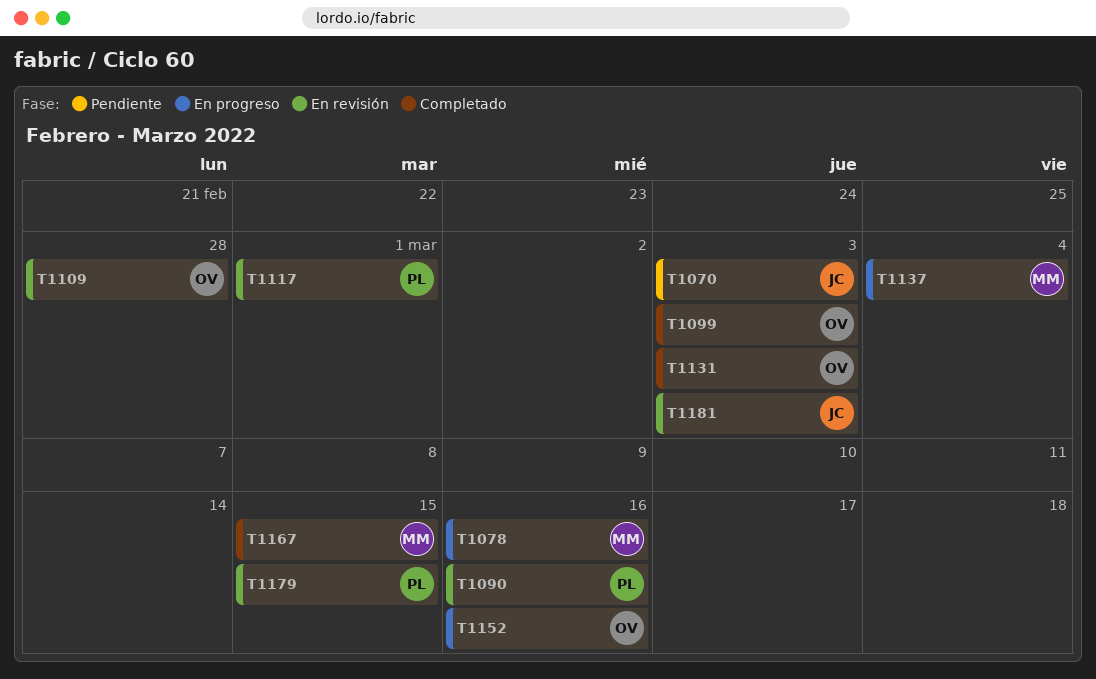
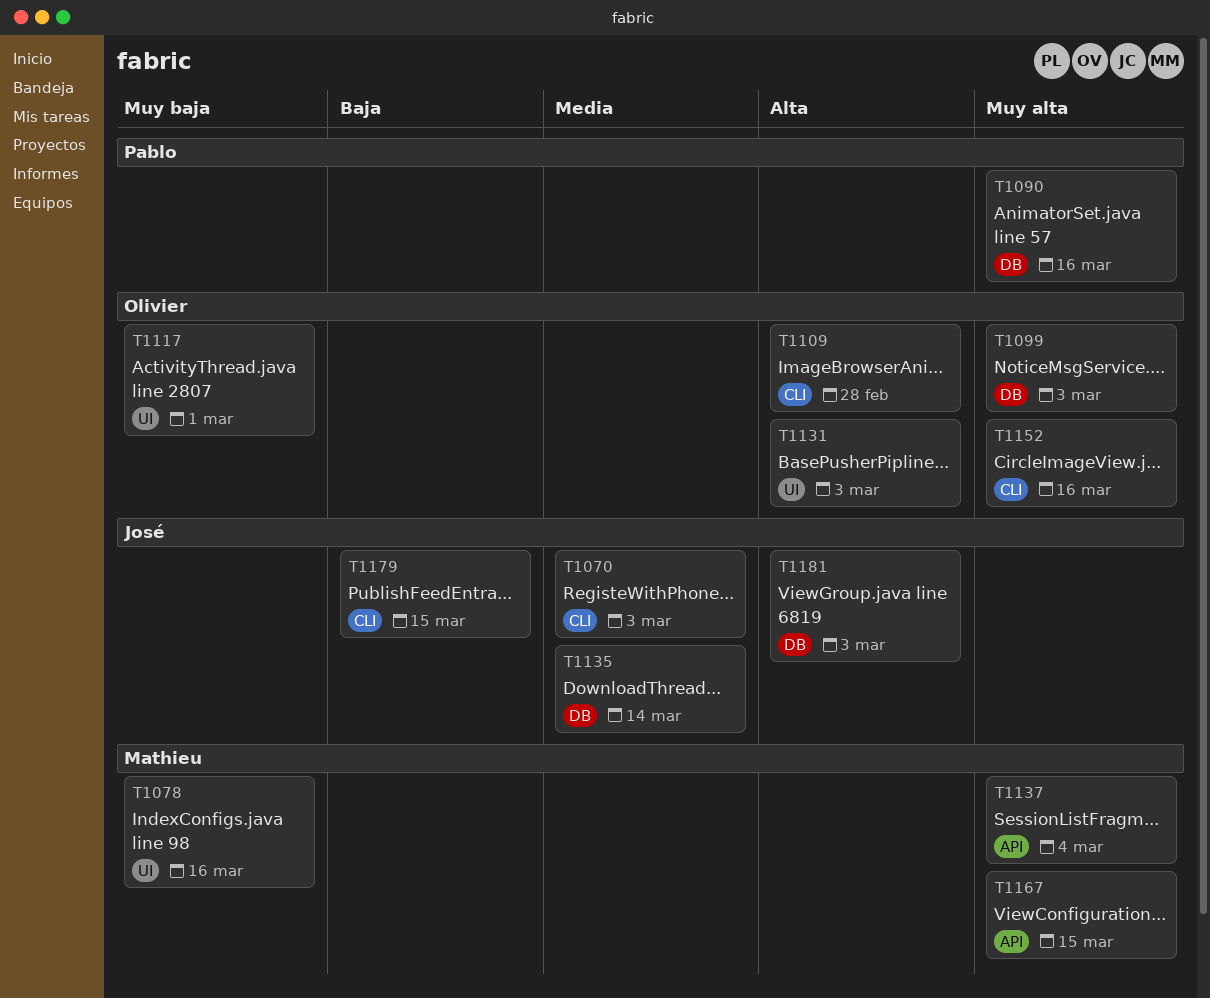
T1117, owner: Pablo -> Olivier
T1135: none -> present
T1179, owner: Pablo -> José

